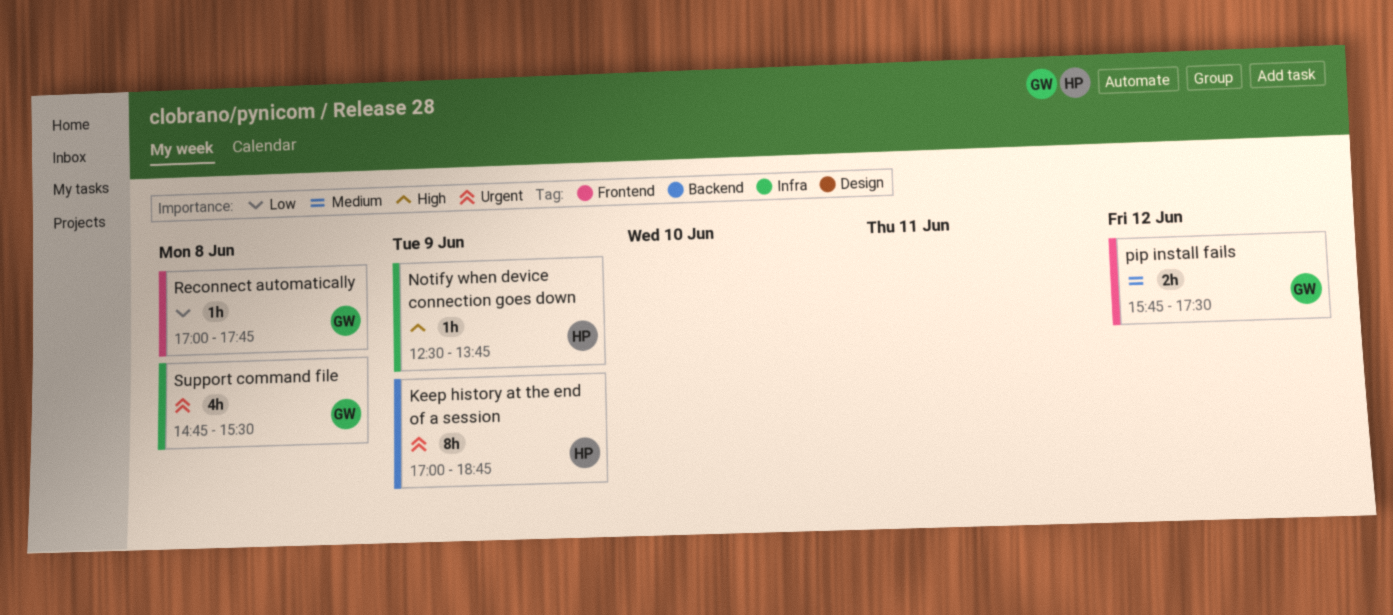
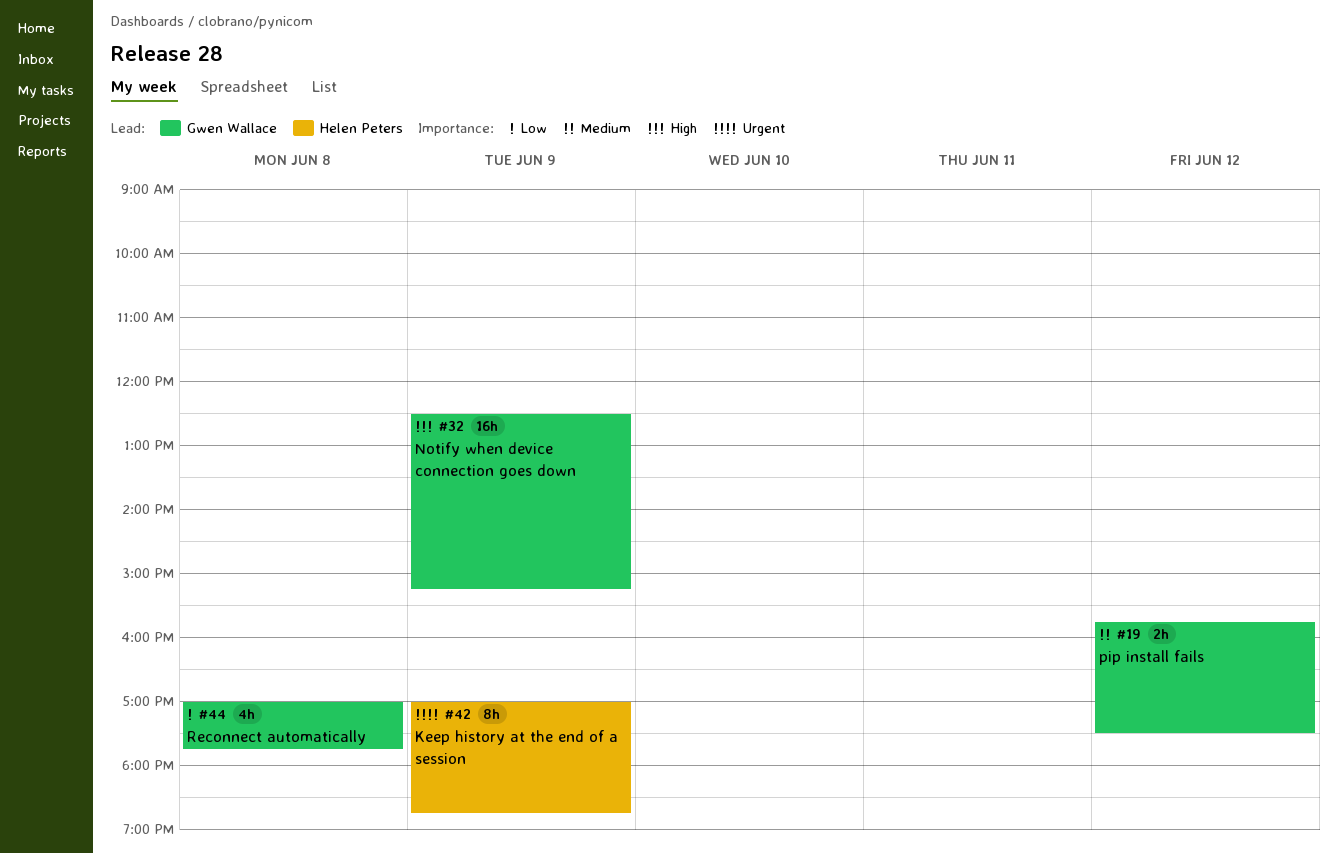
Notify when device connection goes down, owner: Helen Peters -> Gwen Wallace
Notify when device connection goes down, estimate: 1h -> 16h
Notify when device connection goes down, ends: 13:45 -> 15:15
Reconnect automatically, estimate: 1h -> 4h
Support command file: present -> none

